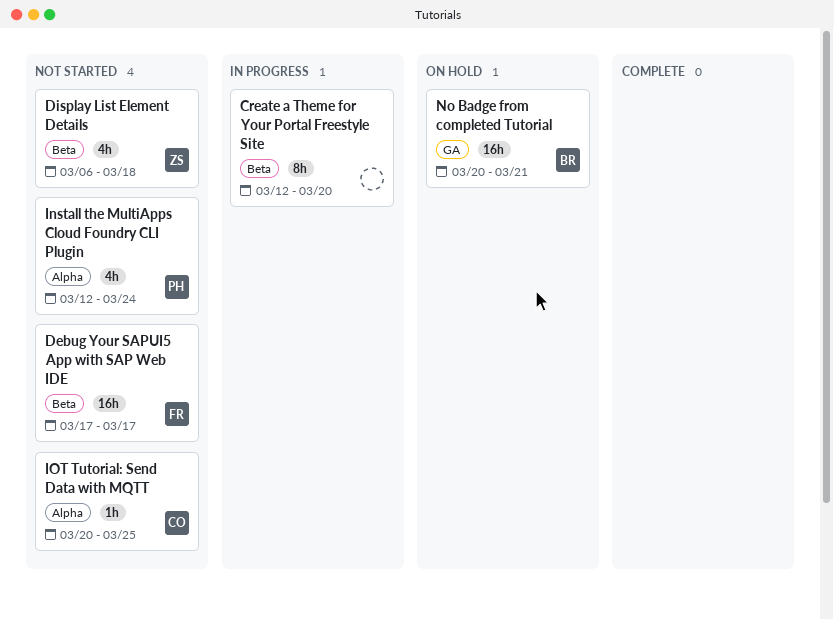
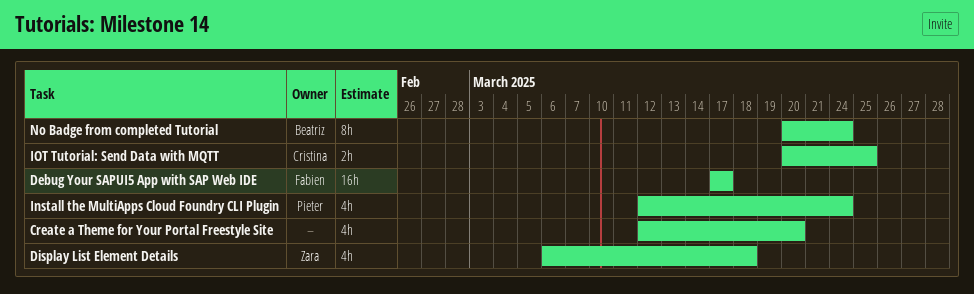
Create a Theme for Your Portal Freestyle Site, estimate: 8h -> 4h
IOT Tutorial: Send Data with MQTT, estimate: 1h -> 2h
No Badge from completed Tutorial, estimate: 16h -> 8h
No Badge from completed Tutorial, due: Mar 21 -> Mar 24

